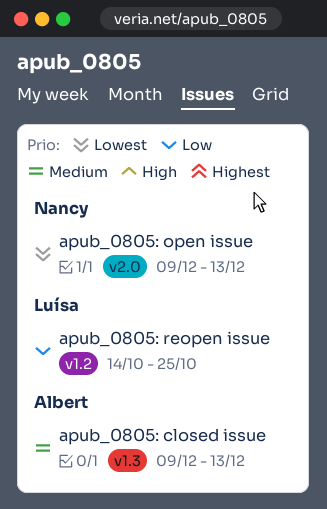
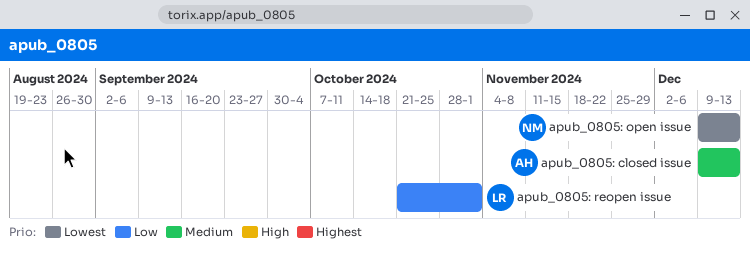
apub_0805: reopen issue, start: Oct 14 -> Oct 21
apub_0805: reopen issue, due: Oct 25 -> Nov 1

